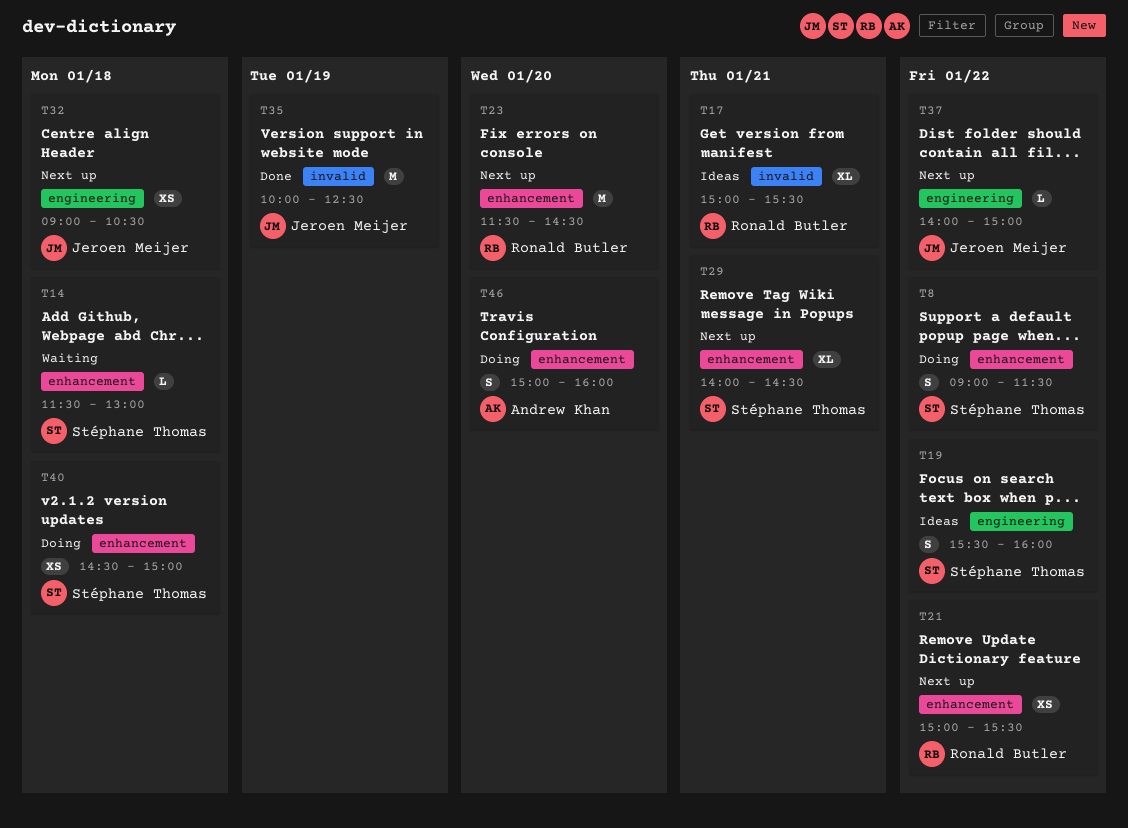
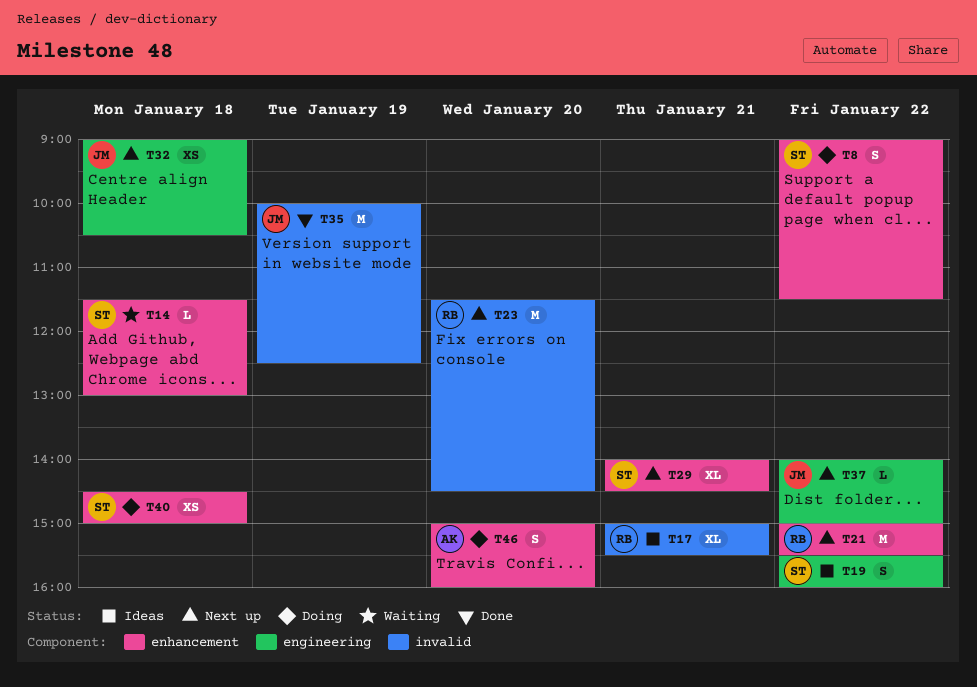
T21, estimate: XS -> M
T23, label: enhancement -> invalid

